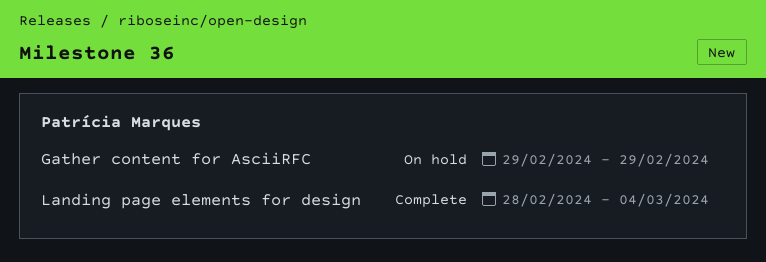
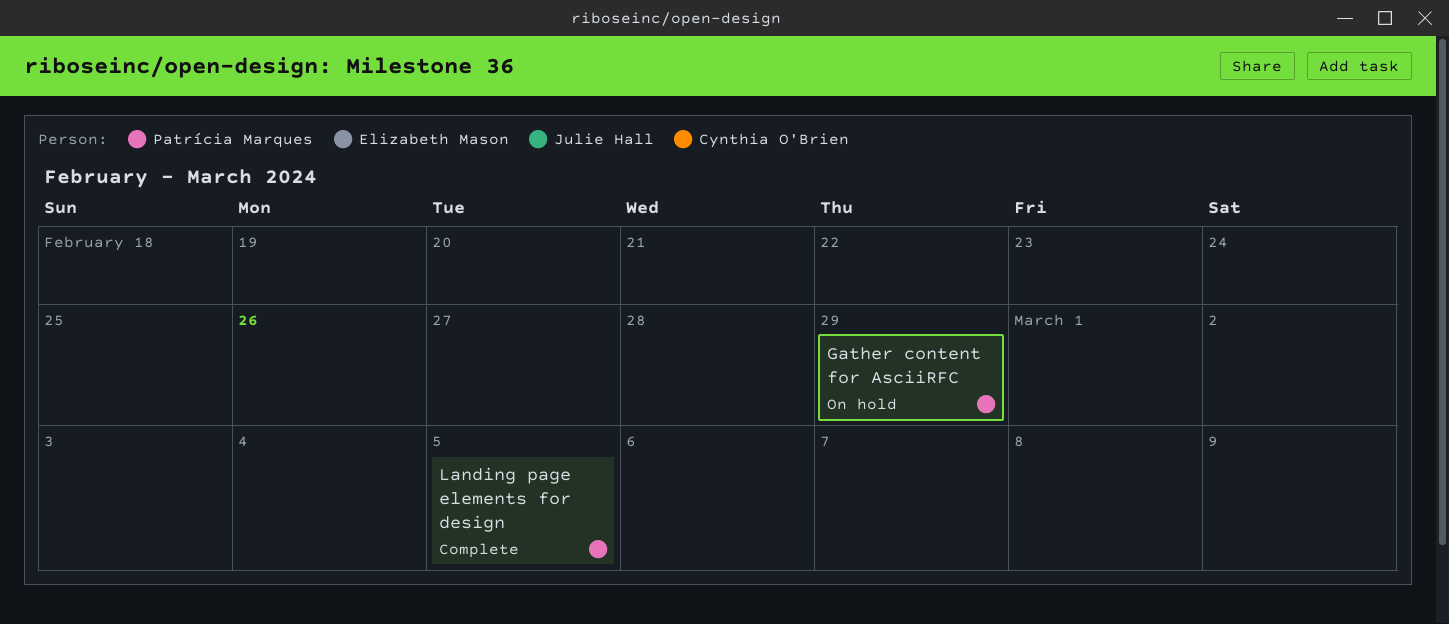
Landing page elements for design, due: Mar 4 -> Mar 5

